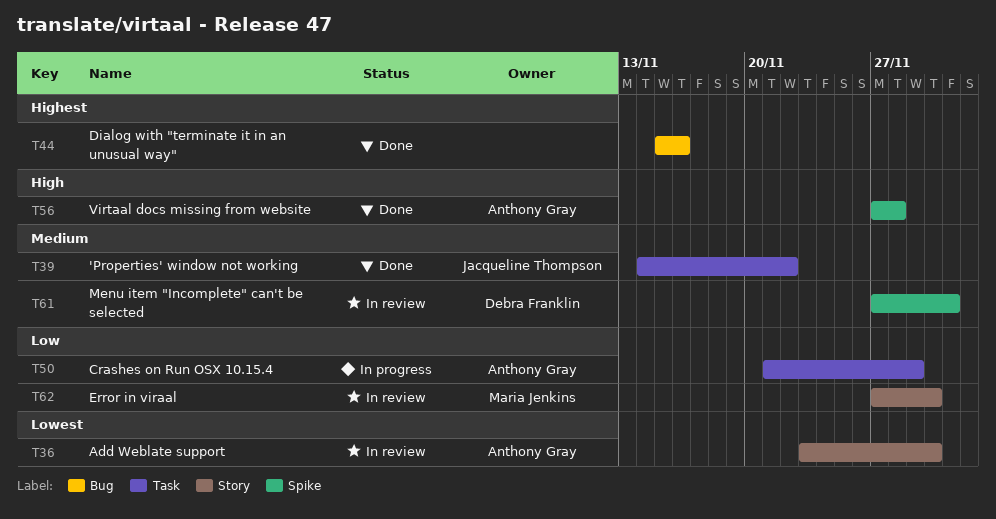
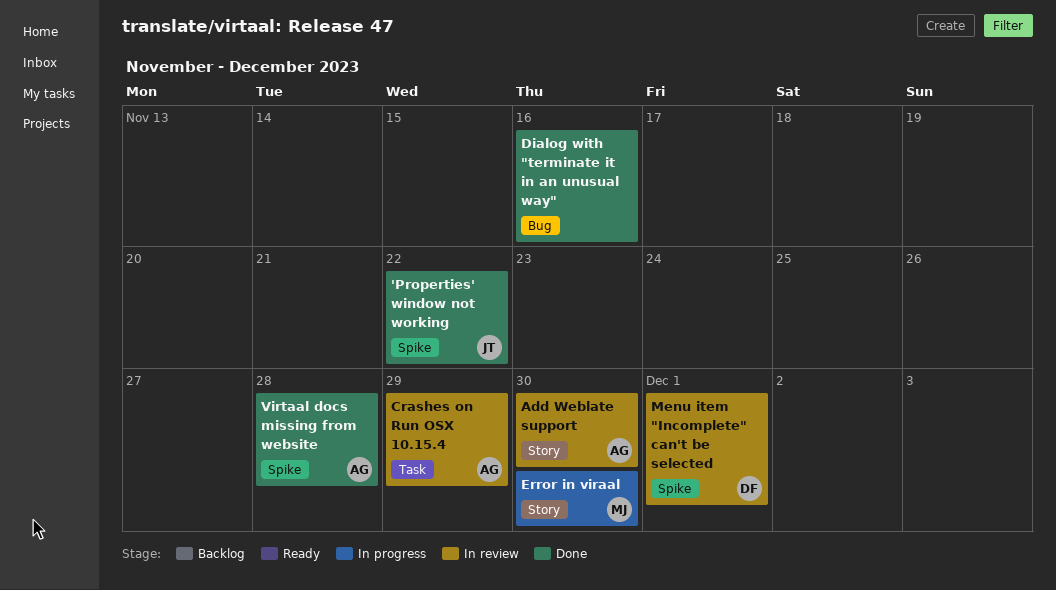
'Properties' window not working, label: Task -> Spike
Crashes on Run OSX 10.15.4, status: In progress -> In review
Error in viraal, status: In review -> In progress

